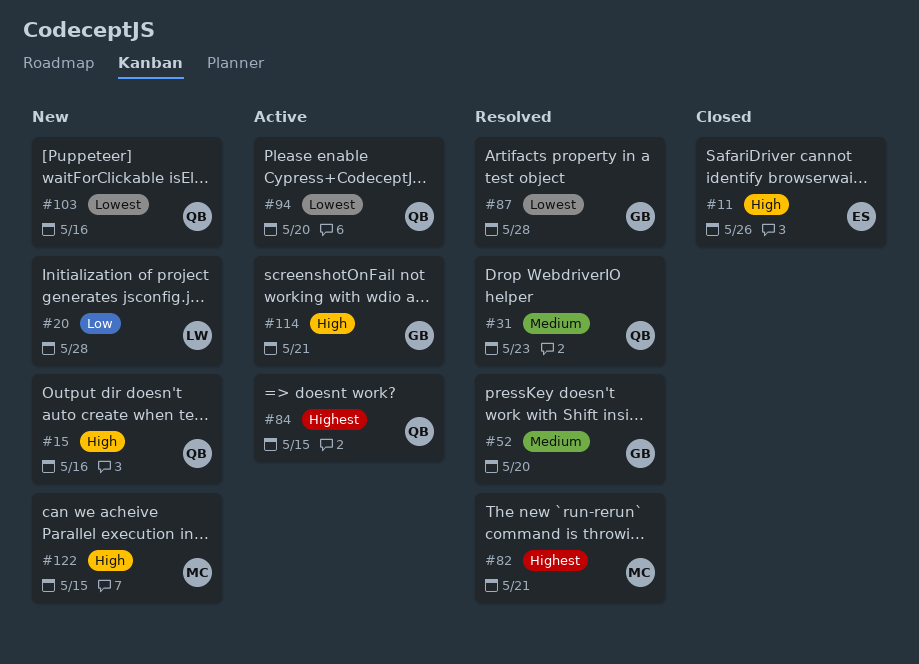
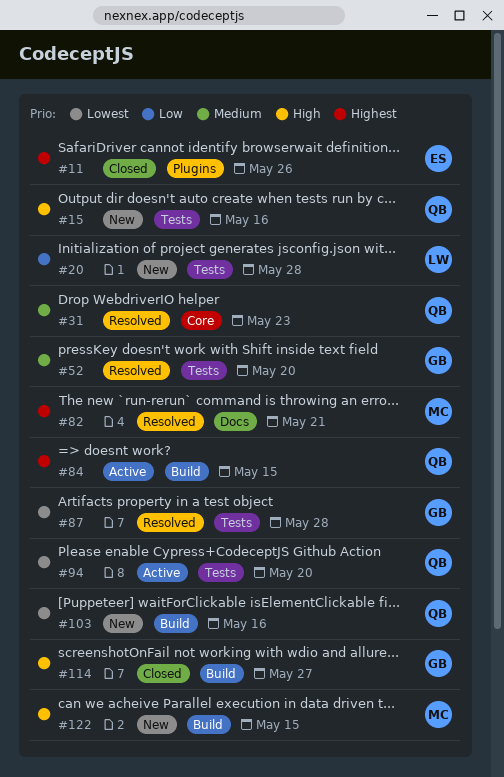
#11, priority: High -> Highest
#114, status: Active -> Closed
#114, due: May 21 -> May 27

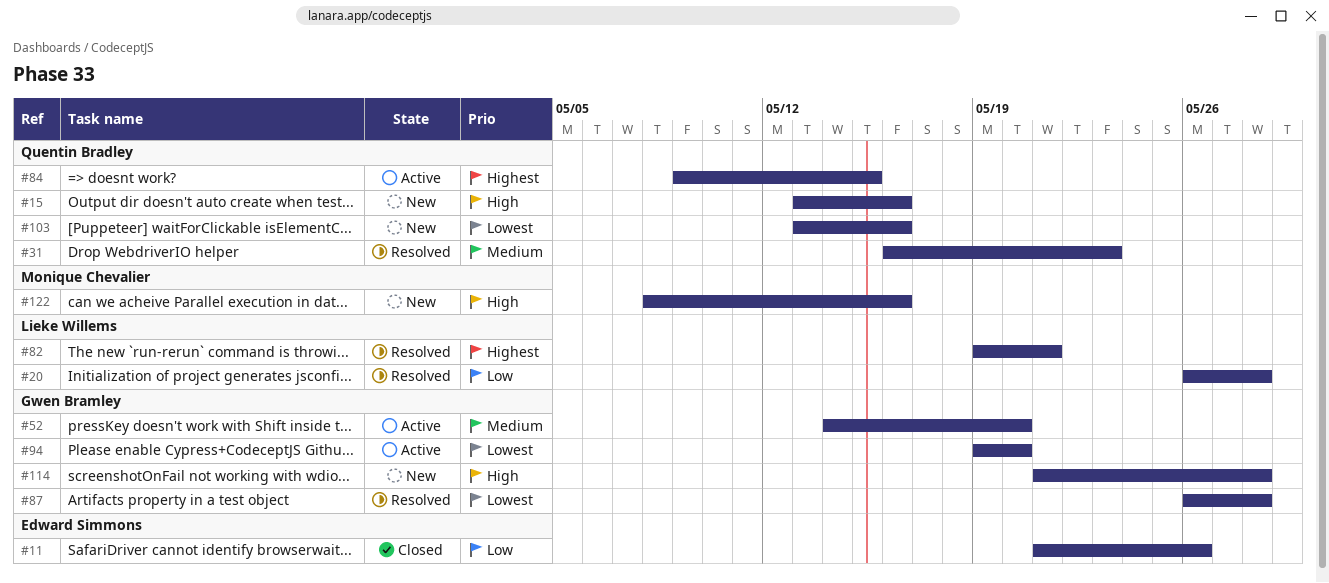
#11, priority: Highest -> Low
#20, status: New -> Resolved
#52, status: Resolved -> Active
#82, owner: Monique Chevalier -> Lieke Willems
#94, owner: Quentin Bradley -> Gwen Bramley
#114, status: Closed -> New
#114, due: May 27 -> May 28
#122, due: May 15 -> May 16

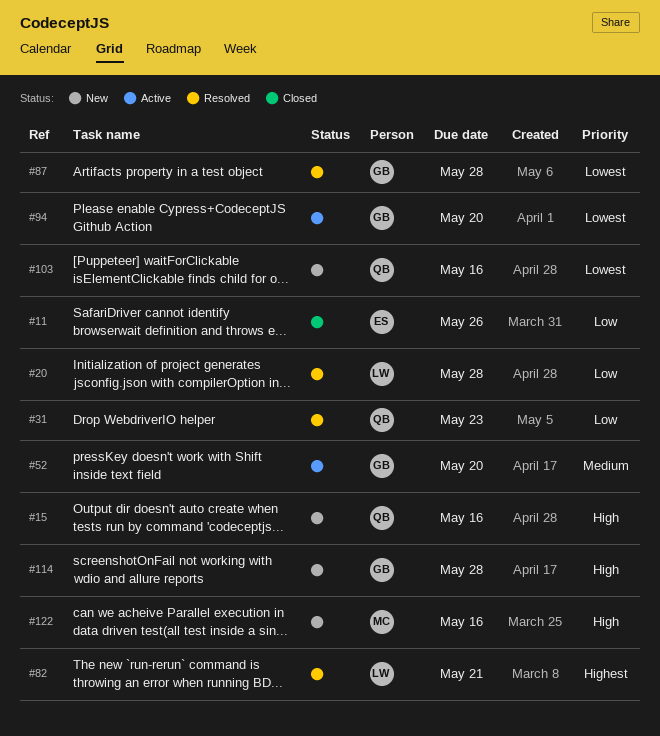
#31, priority: Medium -> Low
#84: present -> none

